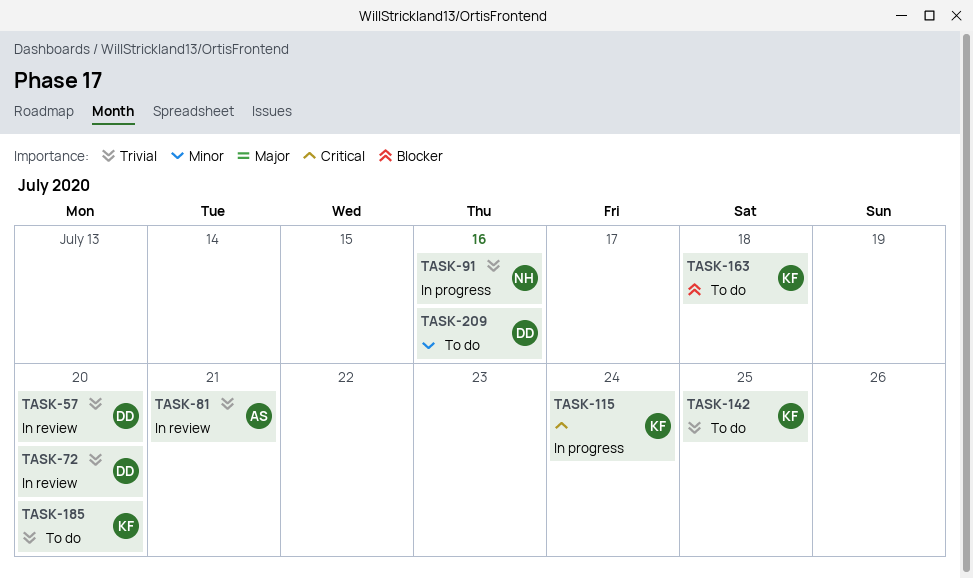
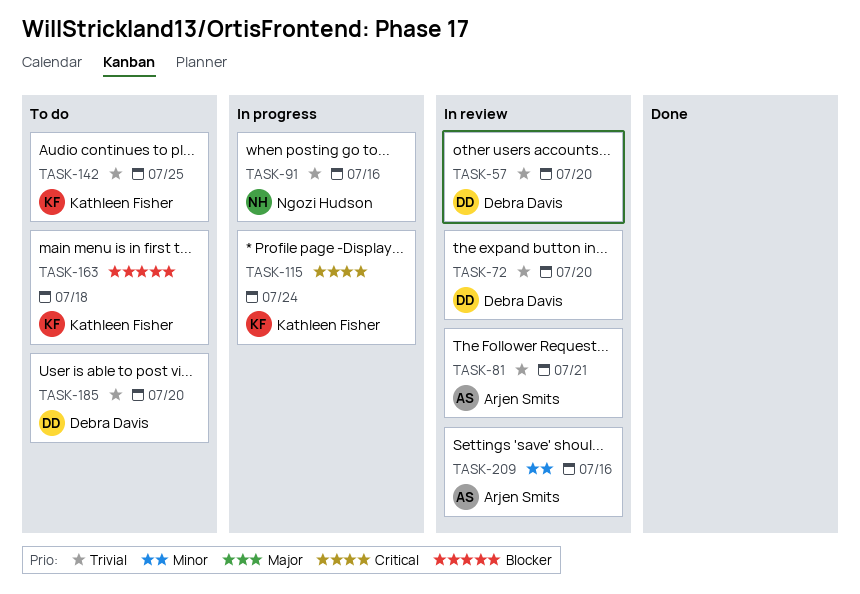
TASK-185, owner: Kathleen Fisher -> Debra Davis
TASK-209, status: To do -> In review
TASK-209, owner: Debra Davis -> Arjen Smits

